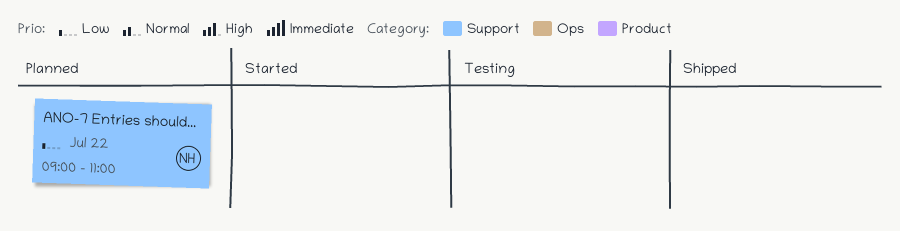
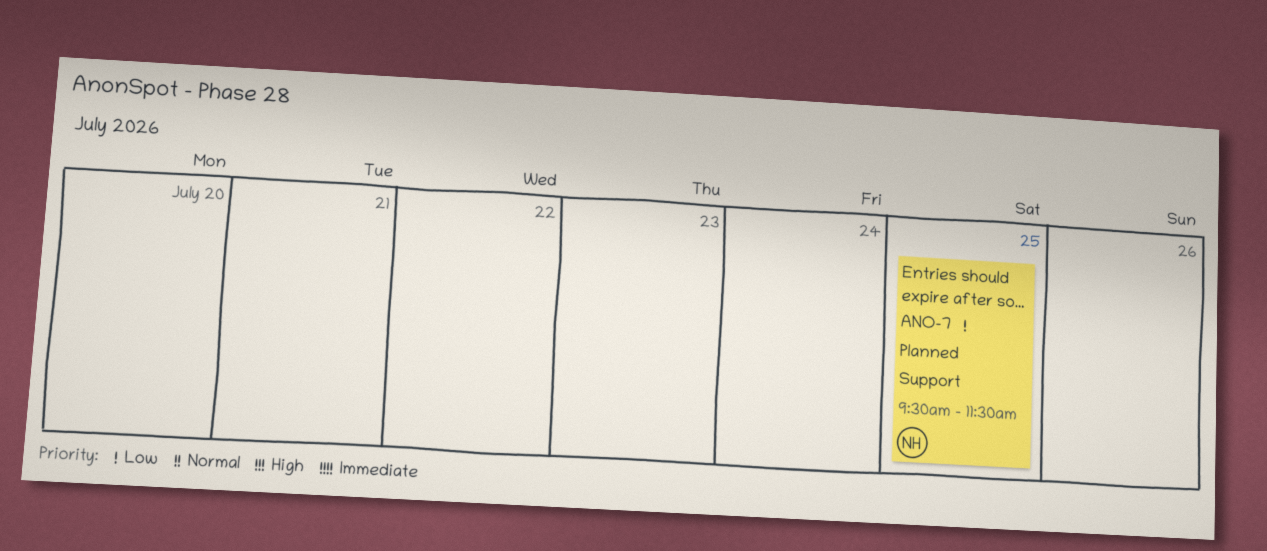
ANO-7, day: Jul 22 -> Jul 25
ANO-7, begins: 09:00 -> 09:30
ANO-7, ends: 11:00 -> 11:30

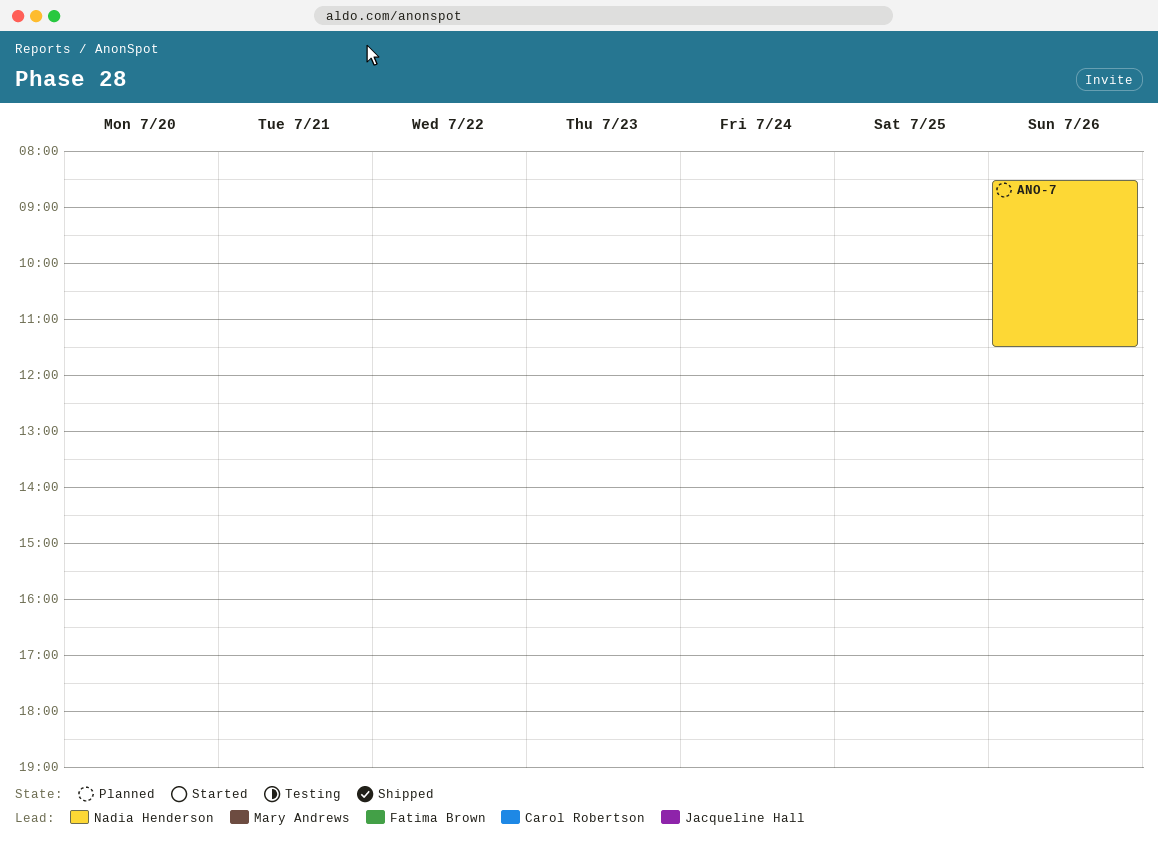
ANO-7, day: Jul 25 -> Jul 26
ANO-7, begins: 09:30 -> 08:30

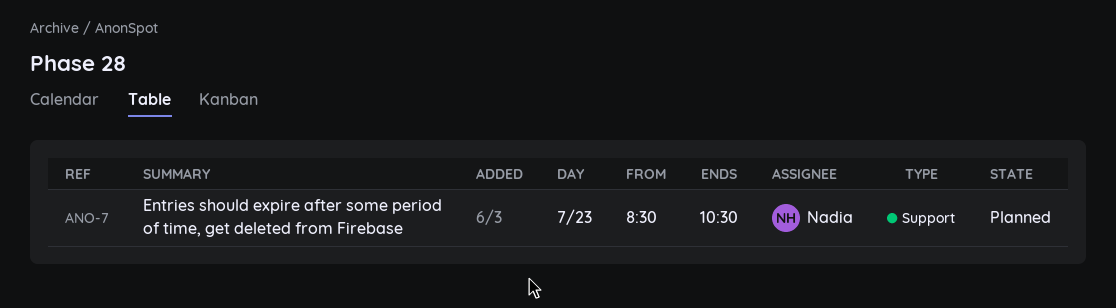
ANO-7, day: Jul 26 -> Jul 23
ANO-7, ends: 11:30 -> 10:30

